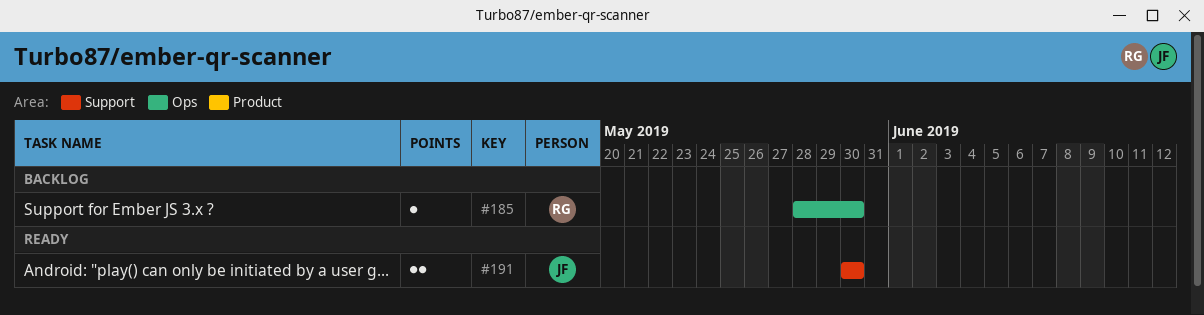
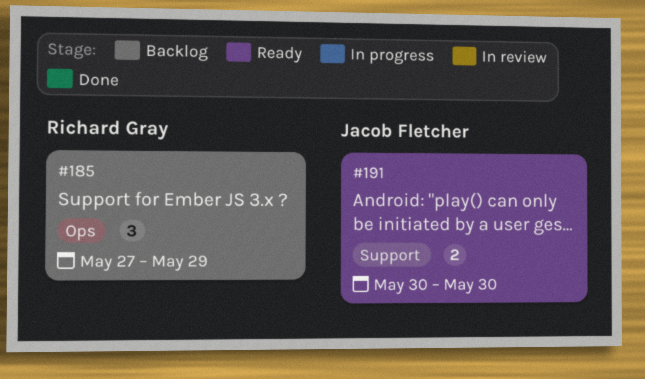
#185, estimate: 1 -> 3
#185, start: May 28 -> May 27
#185, due: May 30 -> May 29

